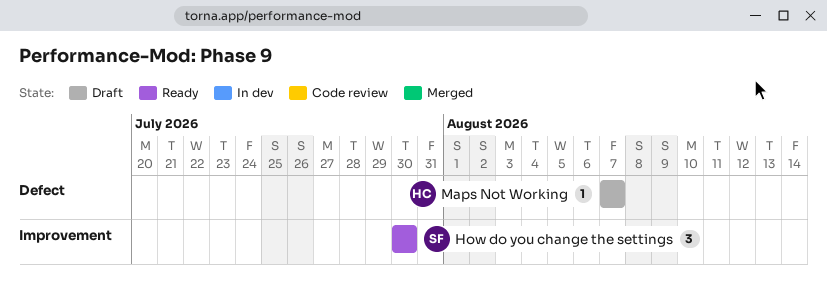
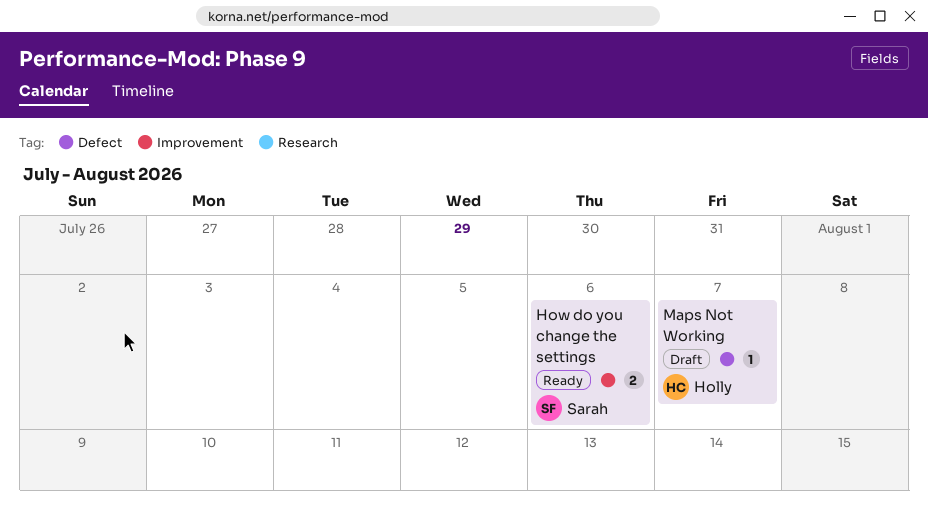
How do you change the settings, estimate: 3 -> 2
How do you change the settings, due: Jul 30 -> Aug 6

